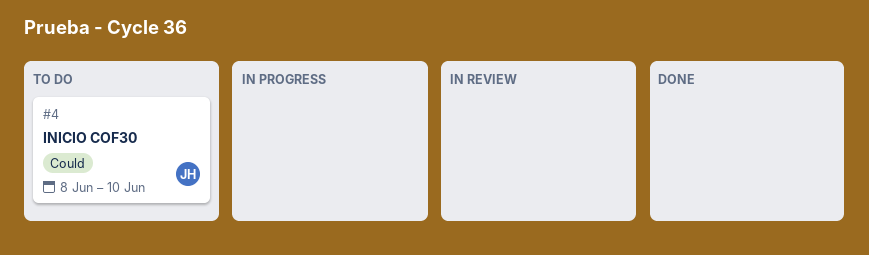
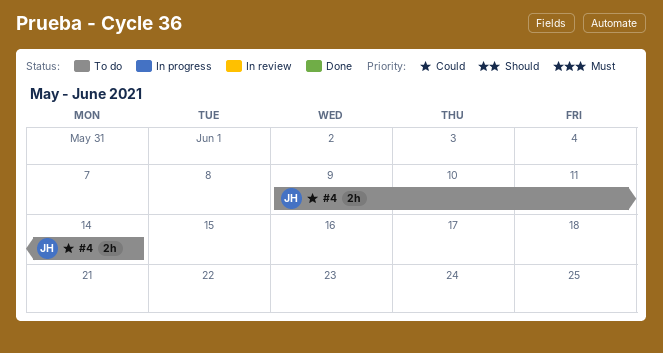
#4, start: Jun 8 -> Jun 9
#4, due: Jun 10 -> Jun 14

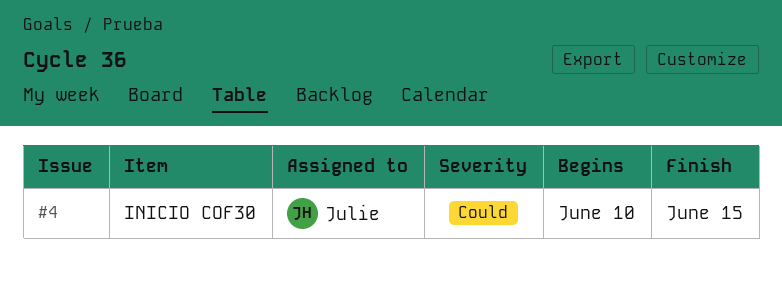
#4, start: Jun 9 -> Jun 10
#4, due: Jun 14 -> Jun 15

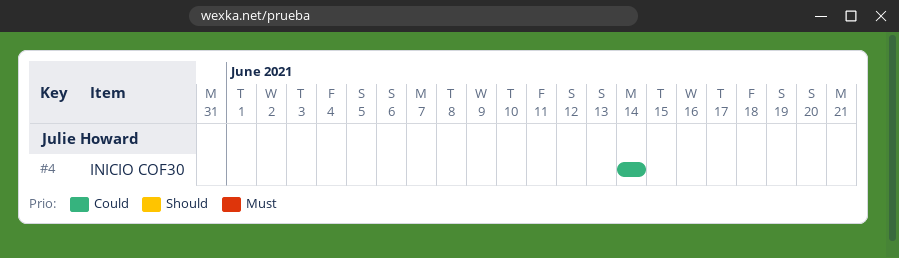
#4, start: Jun 10 -> Jun 14
#4, due: Jun 15 -> Jun 14

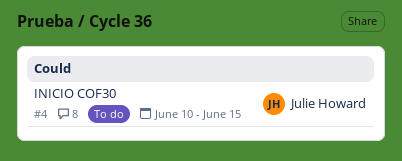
#4, start: Jun 14 -> Jun 10
#4, due: Jun 14 -> Jun 15

